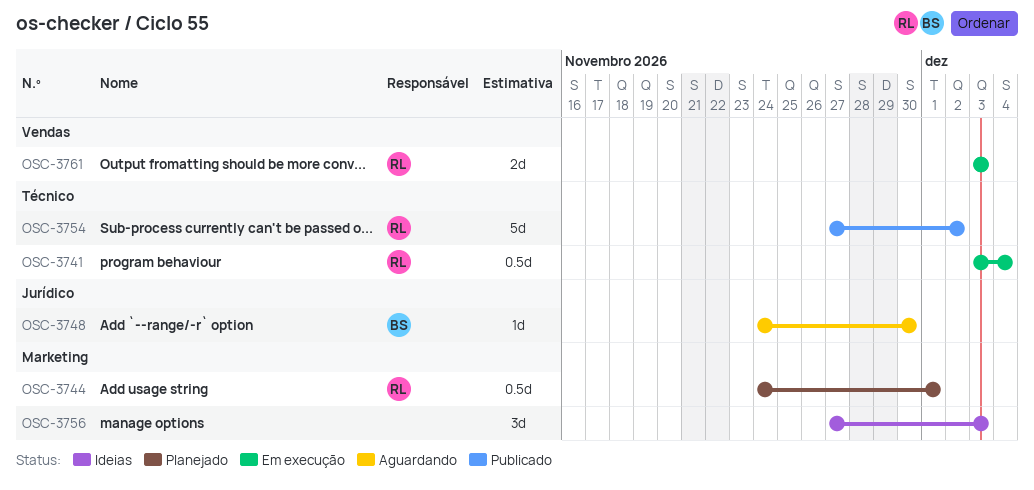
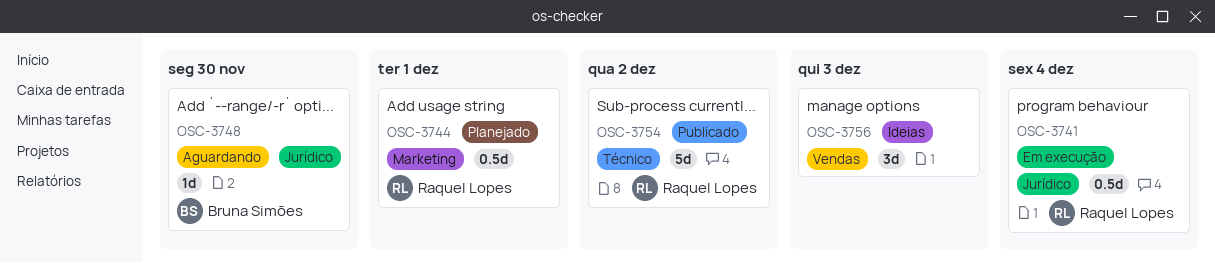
OSC-3741, label: Técnico -> Jurídico
OSC-3756, label: Marketing -> Vendas
OSC-3761: present -> none

